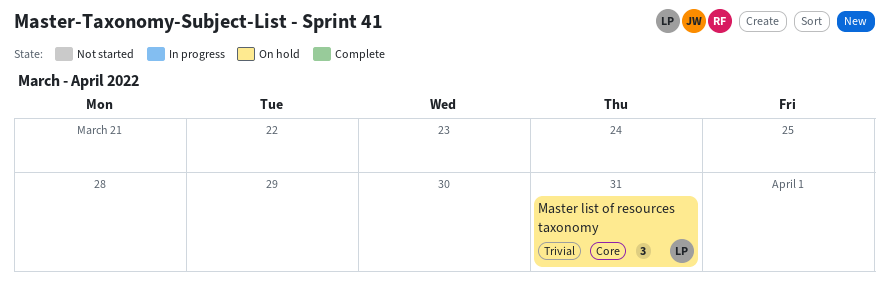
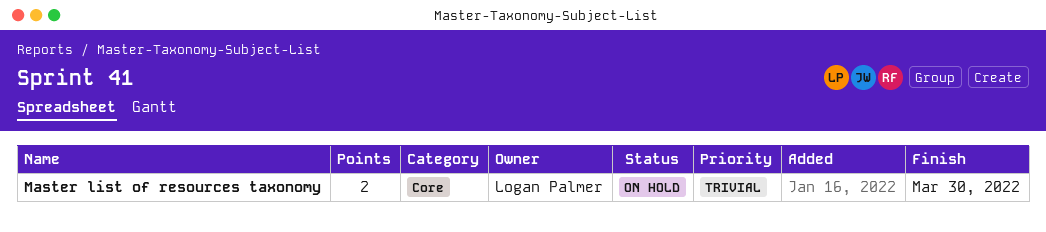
Master list of resources taxonomy, estimate: 3 -> 2
Master list of resources taxonomy, due: Mar 31 -> Mar 30

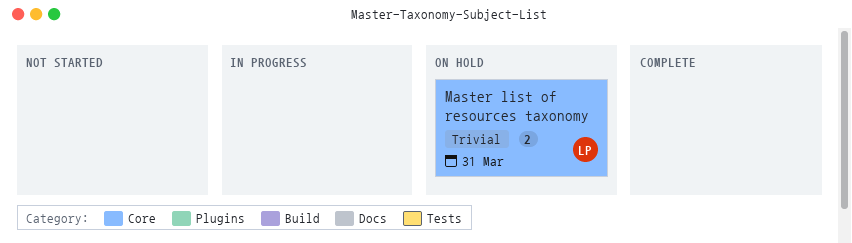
Master list of resources taxonomy, due: Mar 30 -> Mar 31

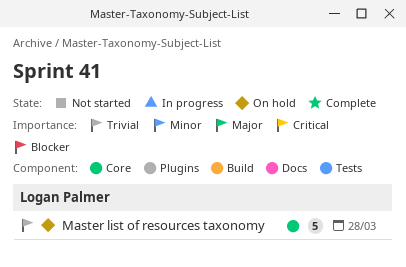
Master list of resources taxonomy, estimate: 2 -> 5
Master list of resources taxonomy, due: Mar 31 -> Mar 28

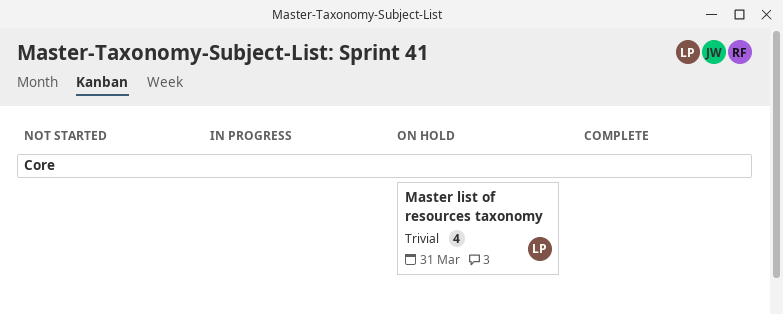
Master list of resources taxonomy, estimate: 5 -> 4
Master list of resources taxonomy, due: Mar 28 -> Mar 31

